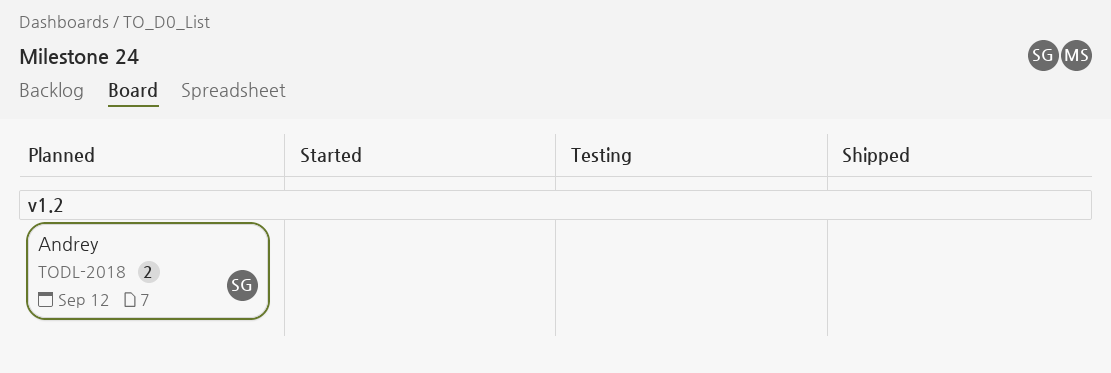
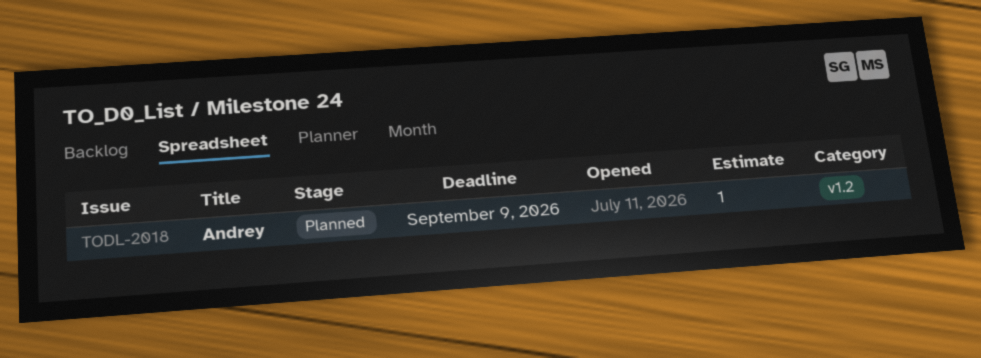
TODL-2018, estimate: 2 -> 1
TODL-2018, due: Sep 12 -> Sep 9

